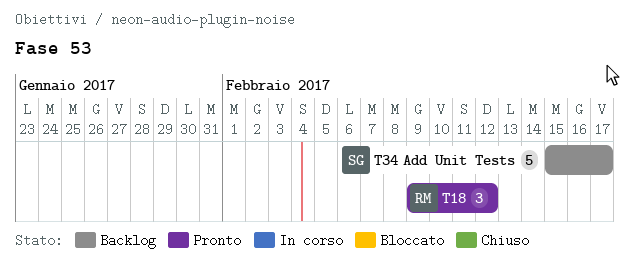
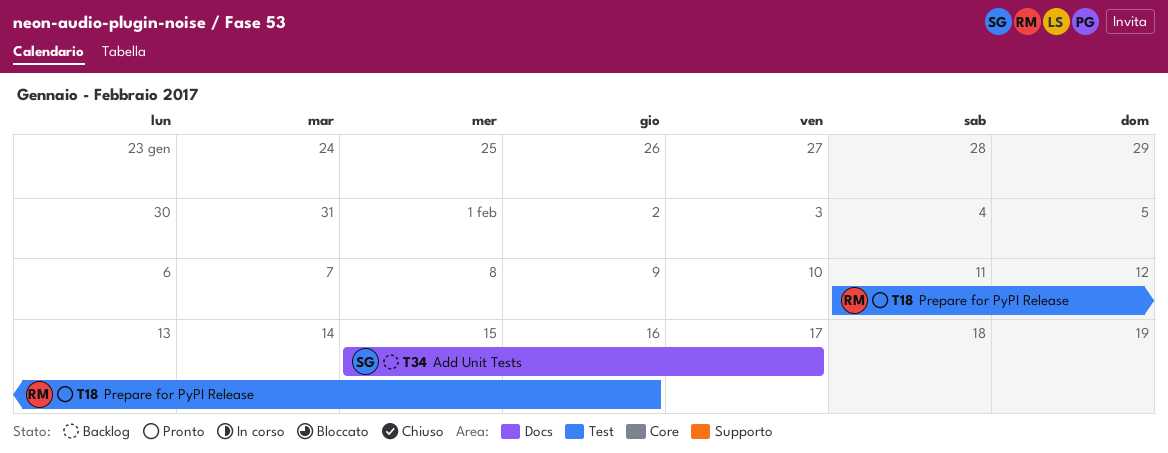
T18, start: Feb 9 -> Feb 11
T18, due: Feb 12 -> Feb 16

